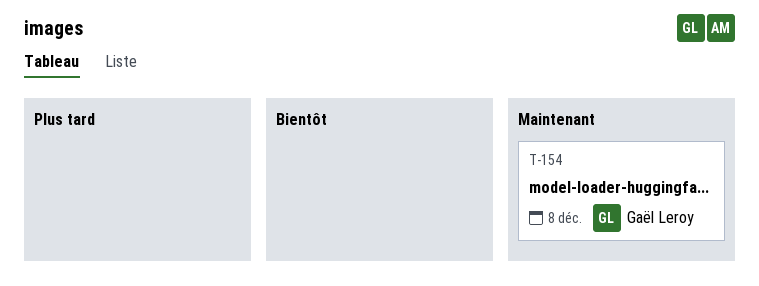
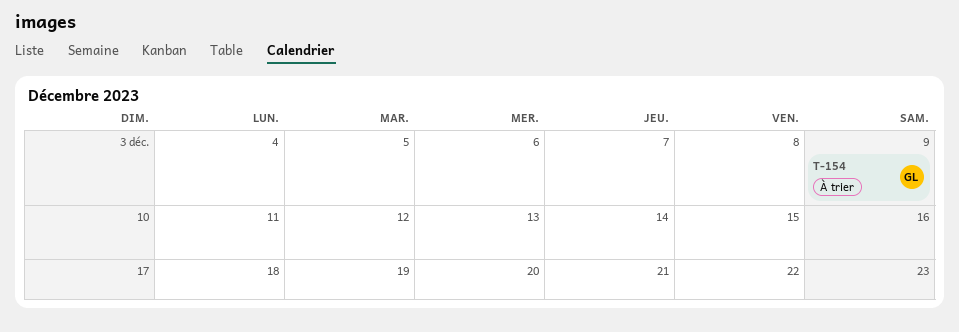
T-154, due: Dec 8 -> Dec 9

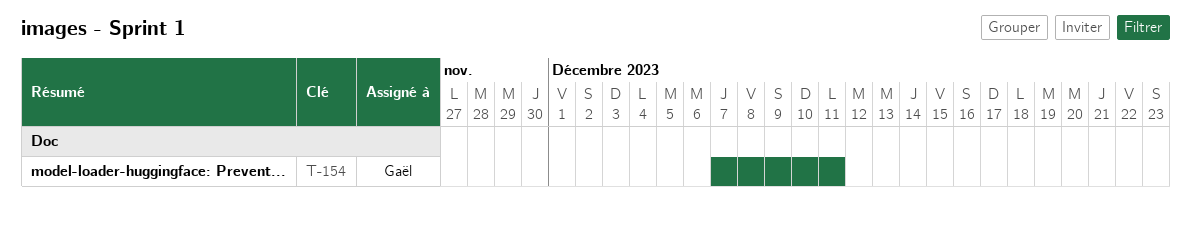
T-154, due: Dec 9 -> Dec 11

